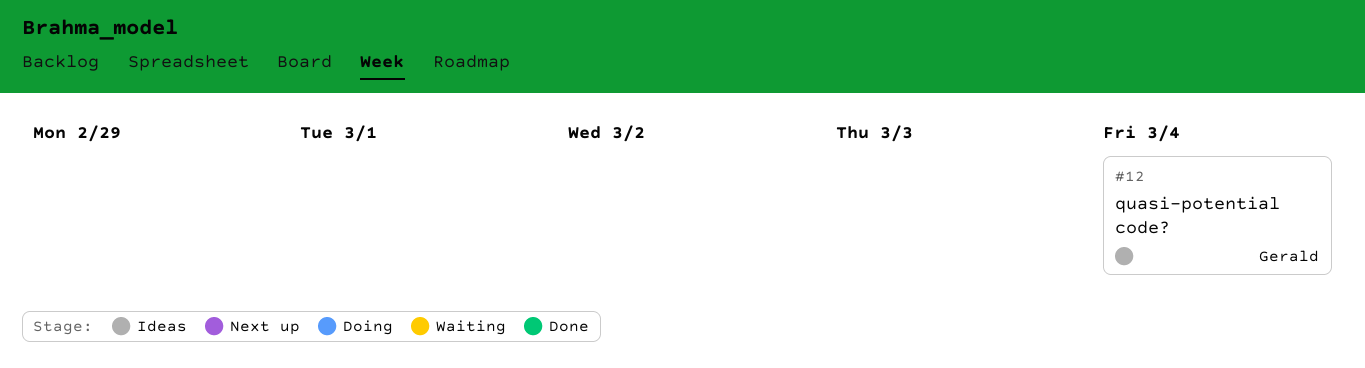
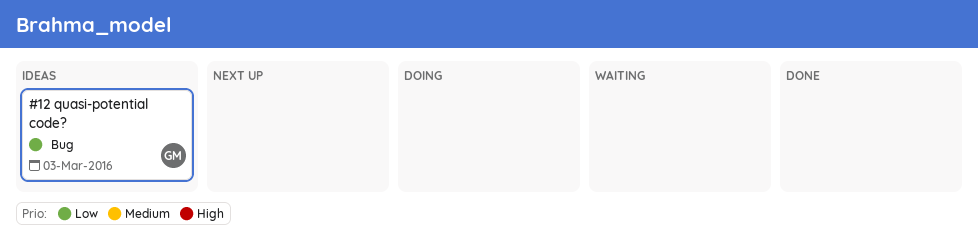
#12, due: Mar 4 -> Mar 3

